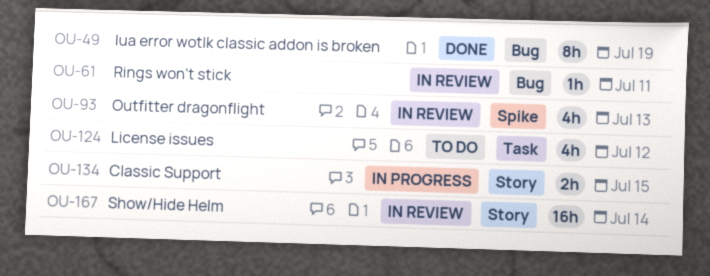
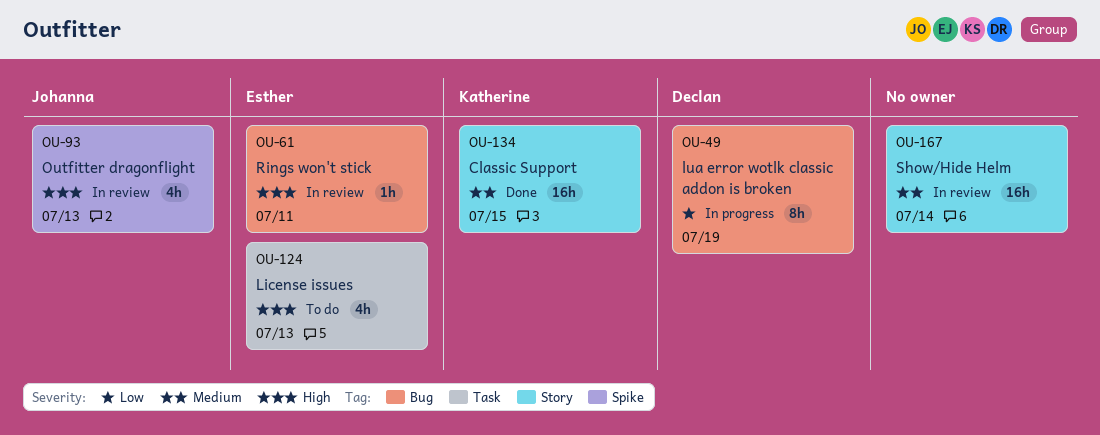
OU-49, status: Done -> In progress
OU-124, due: Jul 12 -> Jul 13
OU-134, status: In progress -> Done
OU-134, estimate: 2h -> 16h

